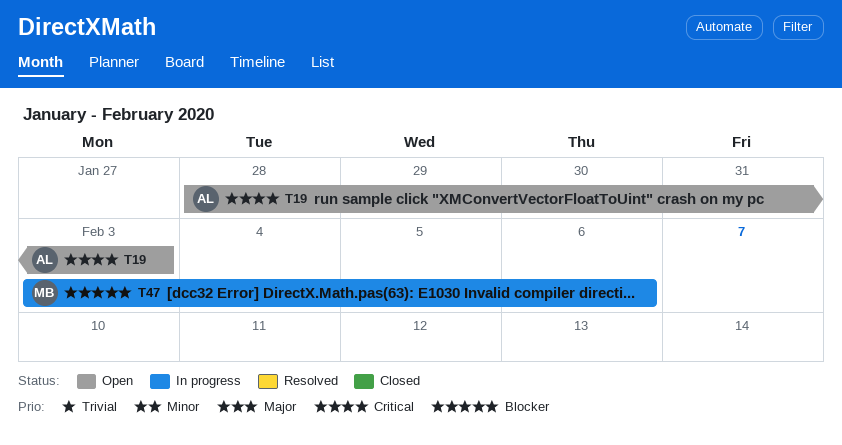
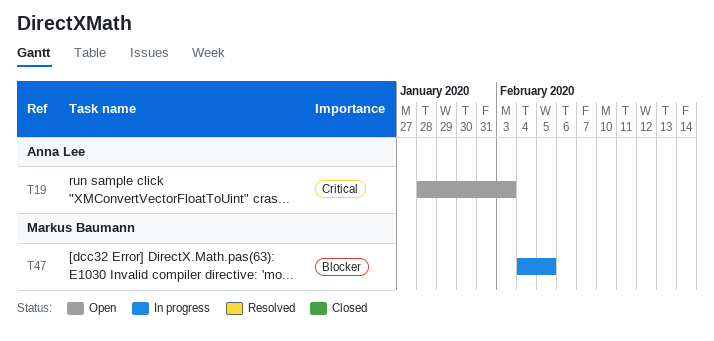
T47, start: Feb 3 -> Feb 4
T47, due: Feb 6 -> Feb 5

